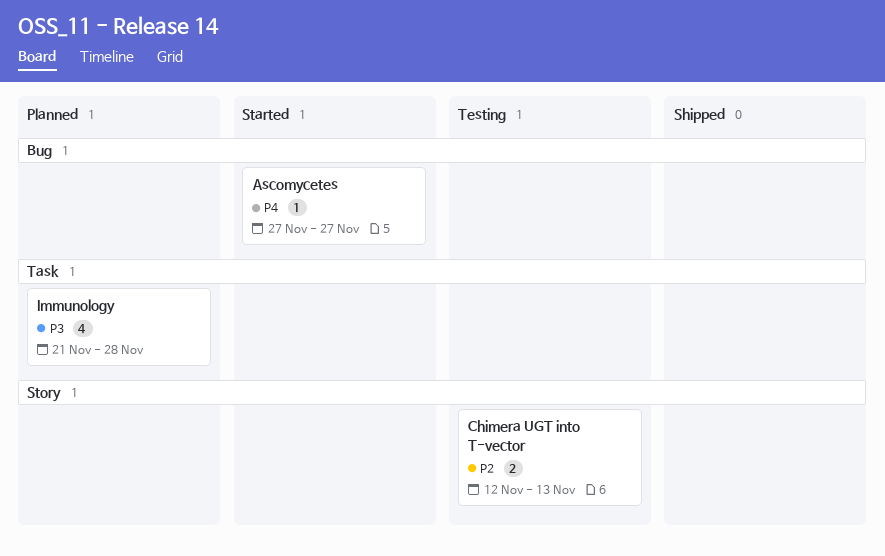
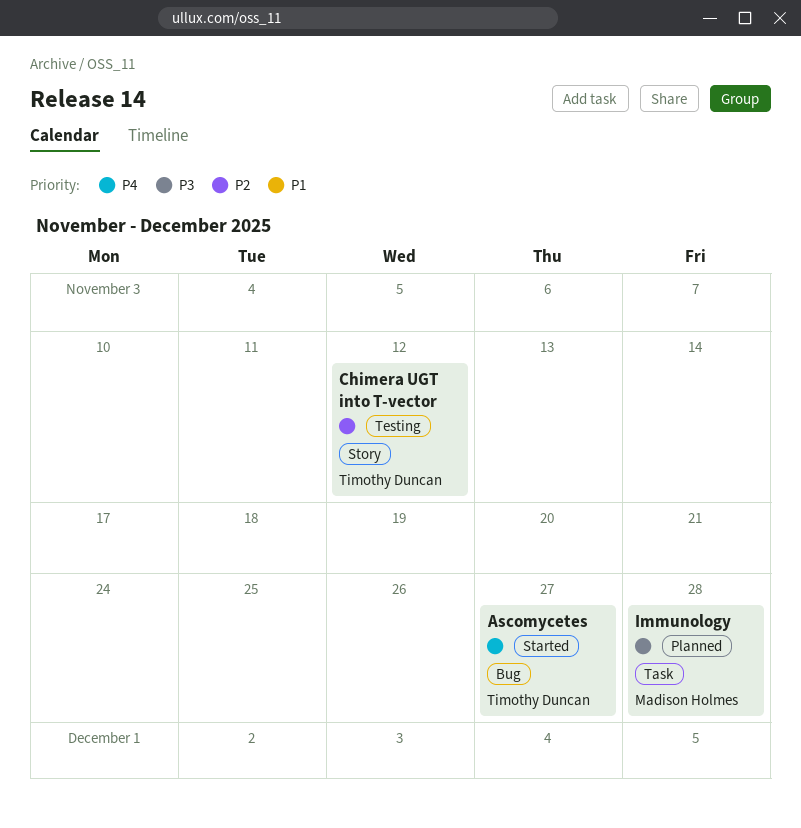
Chimera UGT into T-vector, due: Nov 13 -> Nov 12

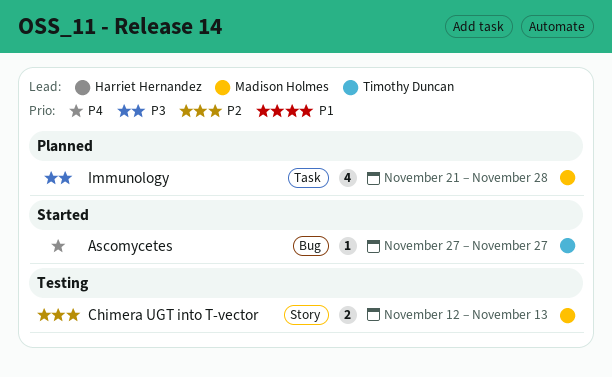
Chimera UGT into T-vector, owner: Timothy Duncan -> Madison Holmes
Chimera UGT into T-vector, due: Nov 12 -> Nov 13

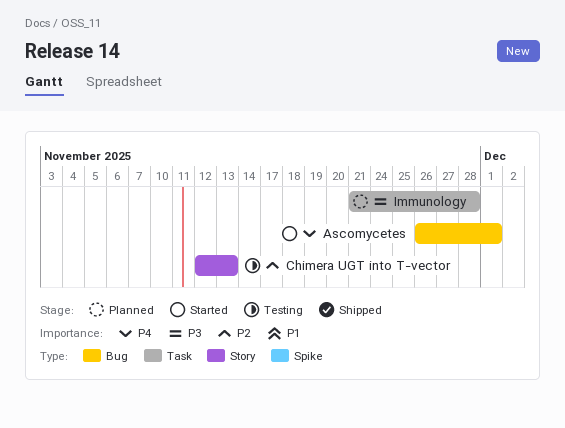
Ascomycetes, start: Nov 27 -> Nov 26
Ascomycetes, due: Nov 27 -> Dec 1

